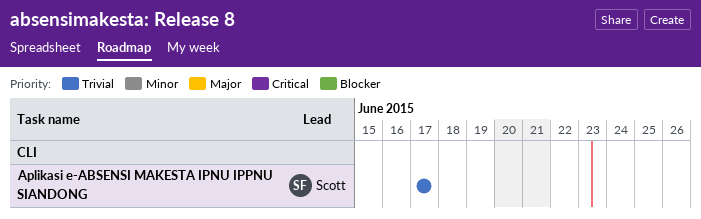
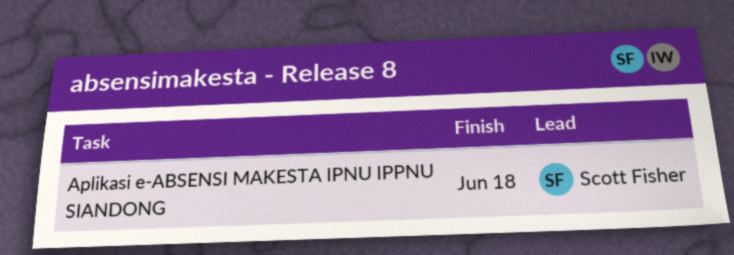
Aplikasi e-ABSENSI MAKESTA IPNU IPPNU SIANDONG, due: Jun 17 -> Jun 18

